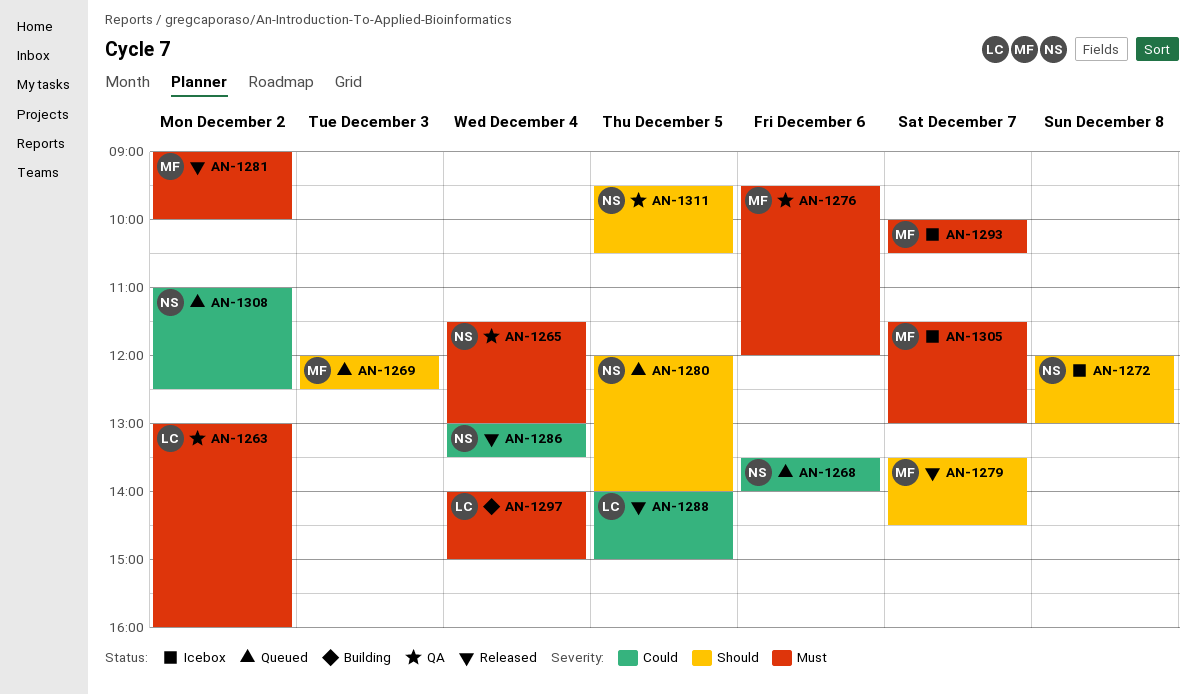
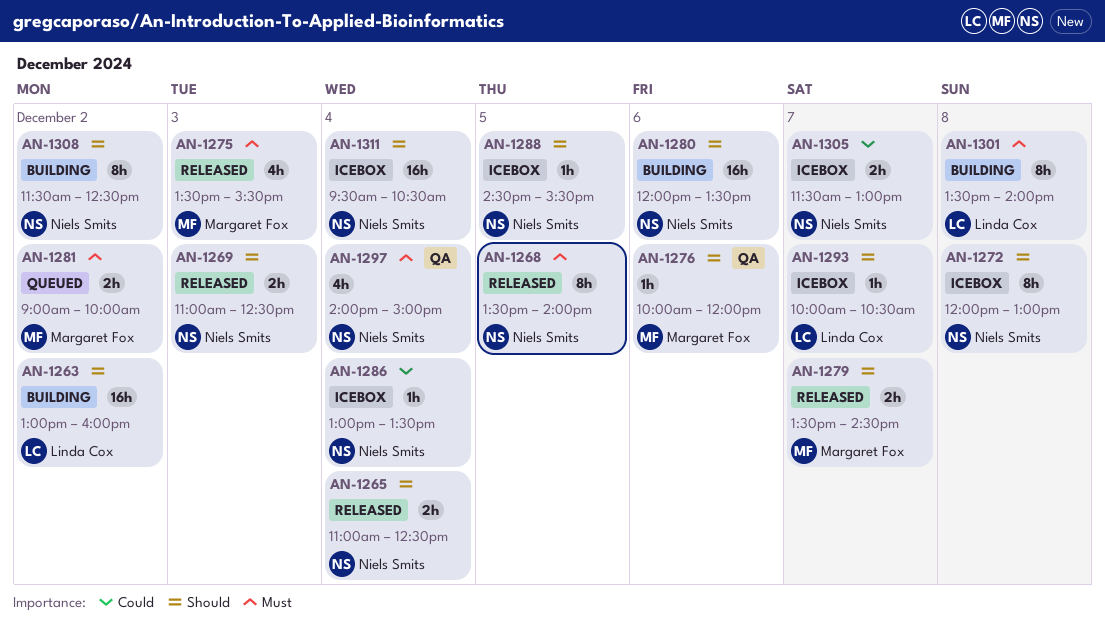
AN-1263, status: QA -> Building
AN-1263, priority: Must -> Should
AN-1265, status: QA -> Released
AN-1265, priority: Must -> Should
AN-1265, begins: 11:30 -> 11:00
AN-1265, ends: 13:00 -> 12:30
AN-1268, status: Queued -> Released
AN-1268, priority: Could -> Must
AN-1268, day: Dec 6 -> Dec 5
AN-1269, status: Queued -> Released
AN-1269, owner: Margaret Fox -> Niels Smits
AN-1269, begins: 12:00 -> 11:00
AN-1275: none -> present
AN-1276, priority: Must -> Should
AN-1276, begins: 09:30 -> 10:00
AN-1280, status: Queued -> Building
AN-1280, day: Dec 5 -> Dec 6
AN-1280, ends: 14:00 -> 13:30
AN-1281, status: Released -> Queued
AN-1286, status: Released -> Icebox
AN-1288, status: Released -> Icebox
AN-1288, owner: Linda Cox -> Niels Smits
AN-1288, priority: Could -> Should
AN-1288, begins: 14:00 -> 14:30
AN-1288, ends: 15:00 -> 15:30
AN-1293, owner: Margaret Fox -> Linda Cox
AN-1293, priority: Must -> Should
AN-1297, status: Building -> QA
AN-1297, owner: Linda Cox -> Niels Smits
AN-1301: none -> present
AN-1305, owner: Margaret Fox -> Niels Smits
AN-1305, priority: Must -> Could
AN-1308, status: Queued -> Building
AN-1308, priority: Could -> Should
AN-1308, begins: 11:00 -> 11:30
AN-1311, status: QA -> Icebox
AN-1311, day: Dec 5 -> Dec 4

